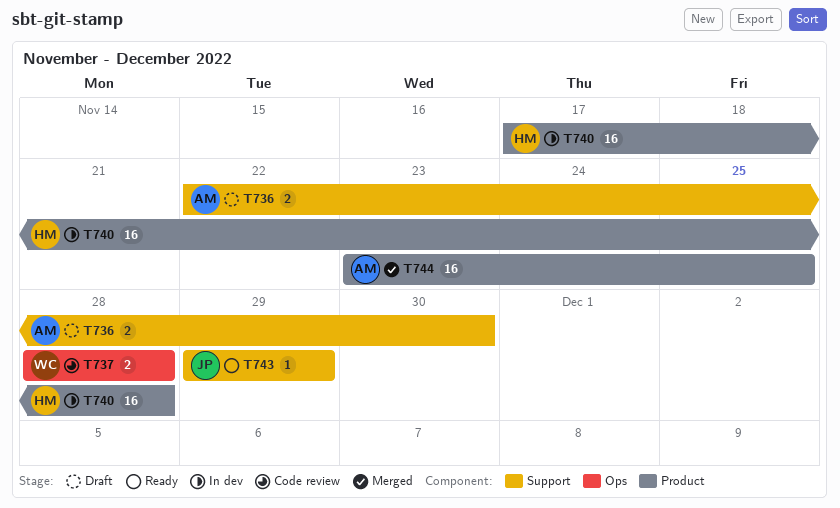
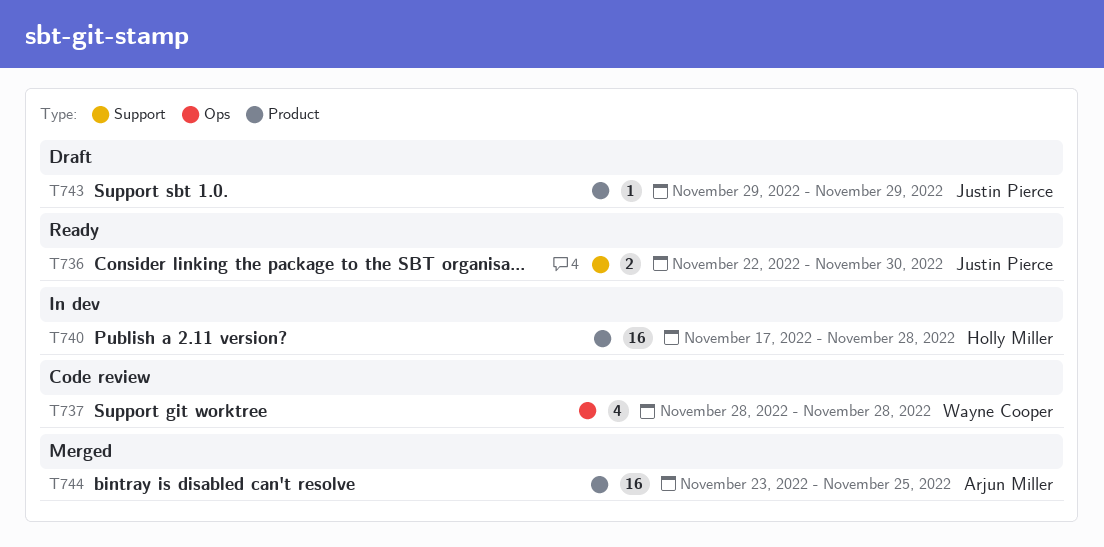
T736, status: Draft -> Ready
T736, owner: Arjun Miller -> Justin Pierce
T737, estimate: 2 -> 4
T743, status: Ready -> Draft
T743, label: Support -> Product

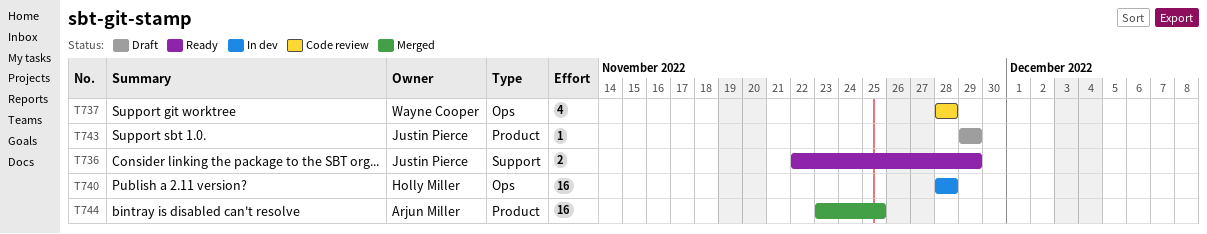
T736, due: Nov 30 -> Nov 29
T740, label: Product -> Ops
T740, start: Nov 17 -> Nov 28

